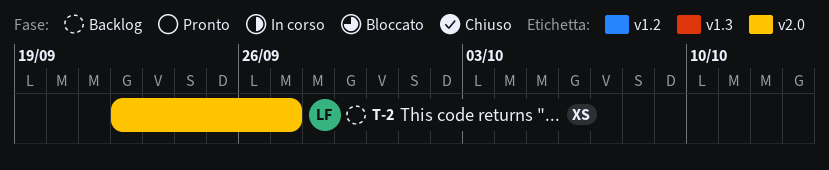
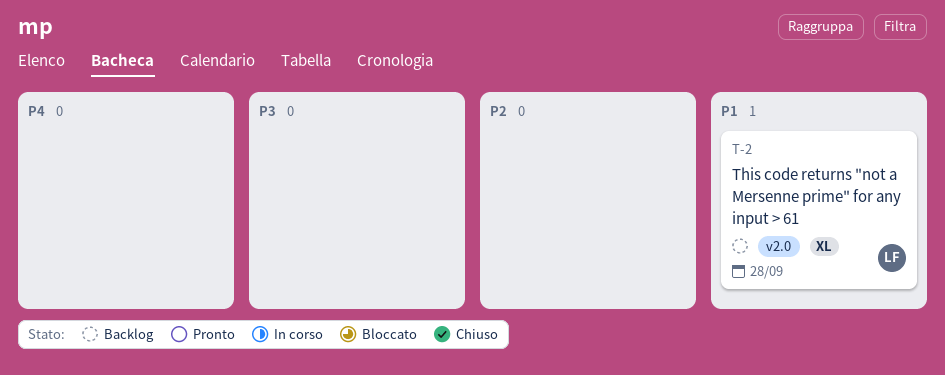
T-2, estimate: XS -> XL
T-2, due: Sep 27 -> Sep 28

